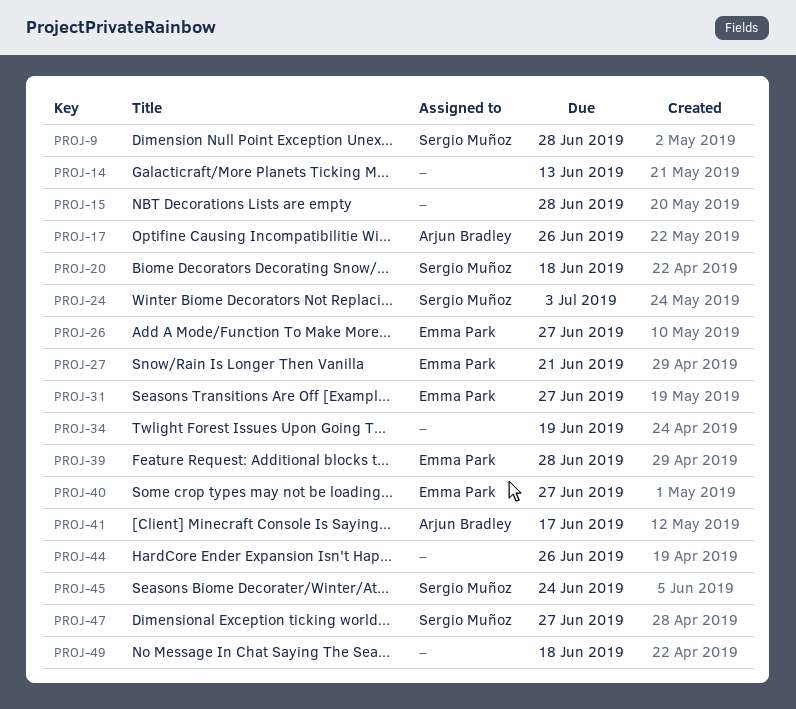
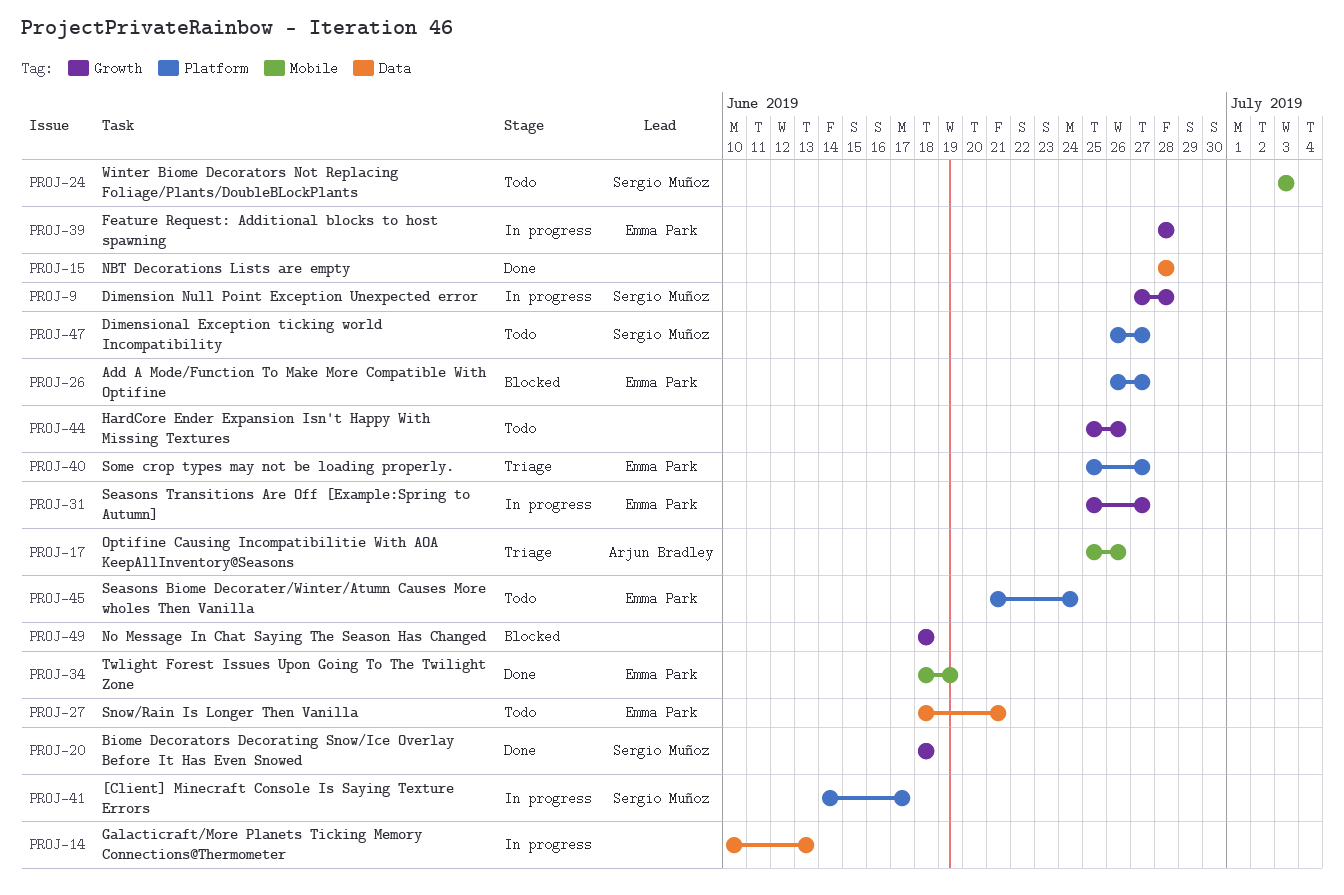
PROJ-34, owner: none -> Emma Park
PROJ-41, owner: Arjun Bradley -> Sergio Muñoz
PROJ-45, owner: Sergio Muñoz -> Emma Park

